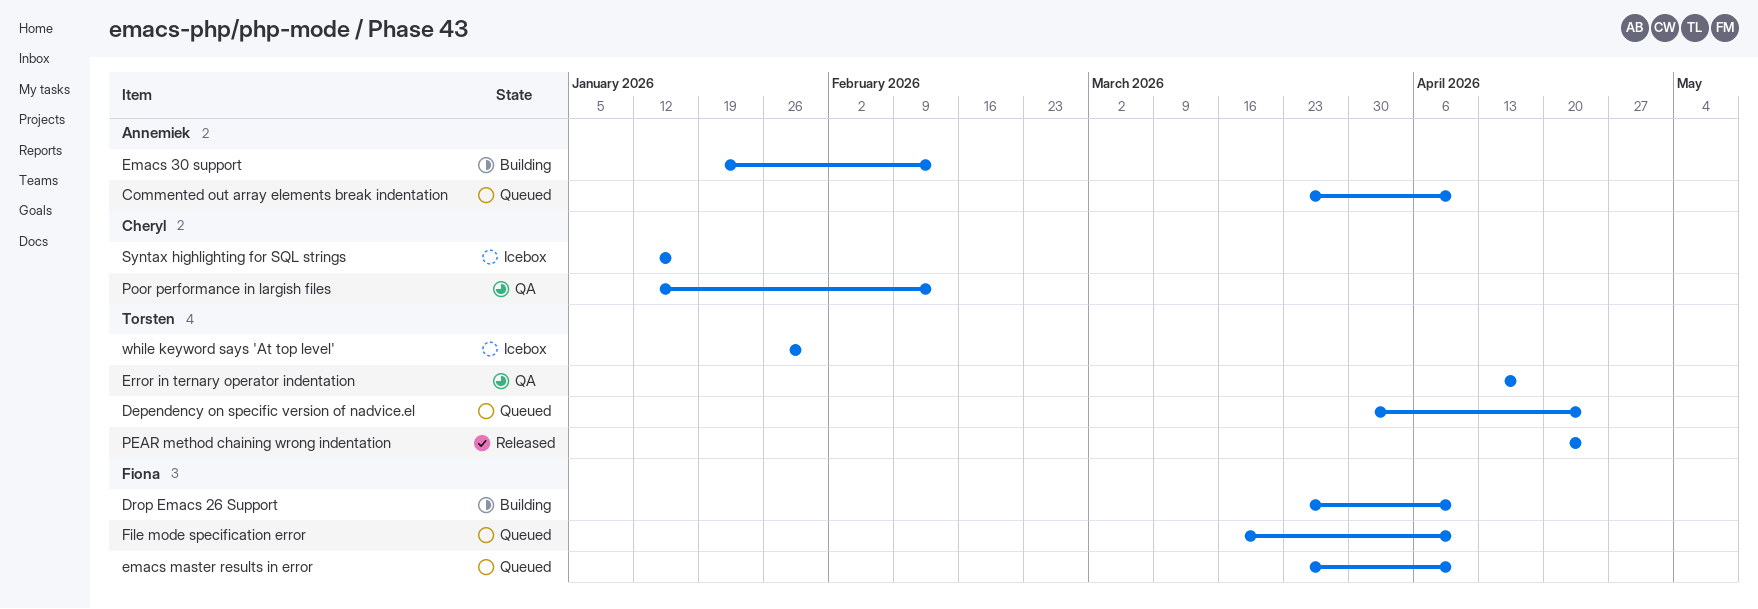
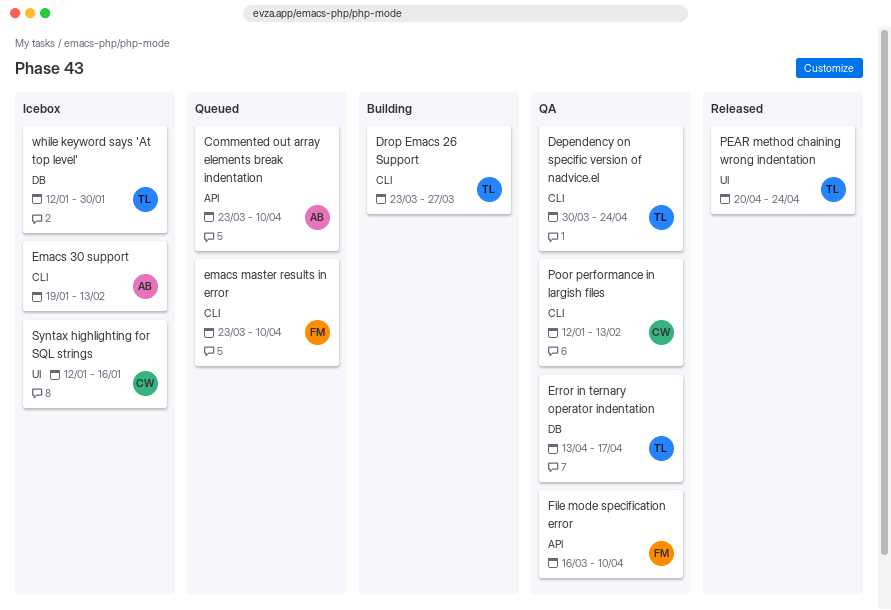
Dependency on specific version of nadvice.el, status: Queued -> QA
Drop Emacs 26 Support, owner: Fiona -> Torsten
Drop Emacs 26 Support, due: Apr 10 -> Mar 27
Emacs 30 support, status: Building -> Icebox
File mode specification error, status: Queued -> QA
while keyword says 'At top level', start: Jan 26 -> Jan 12

